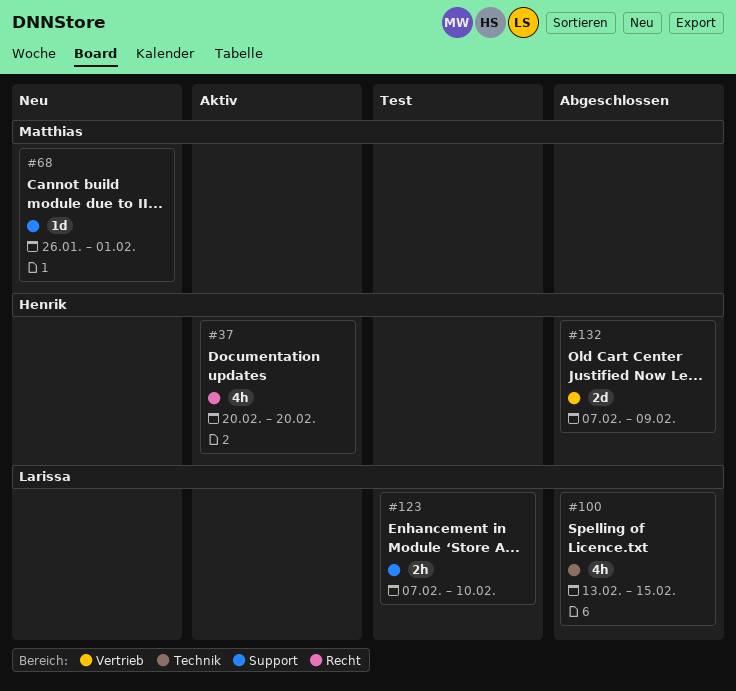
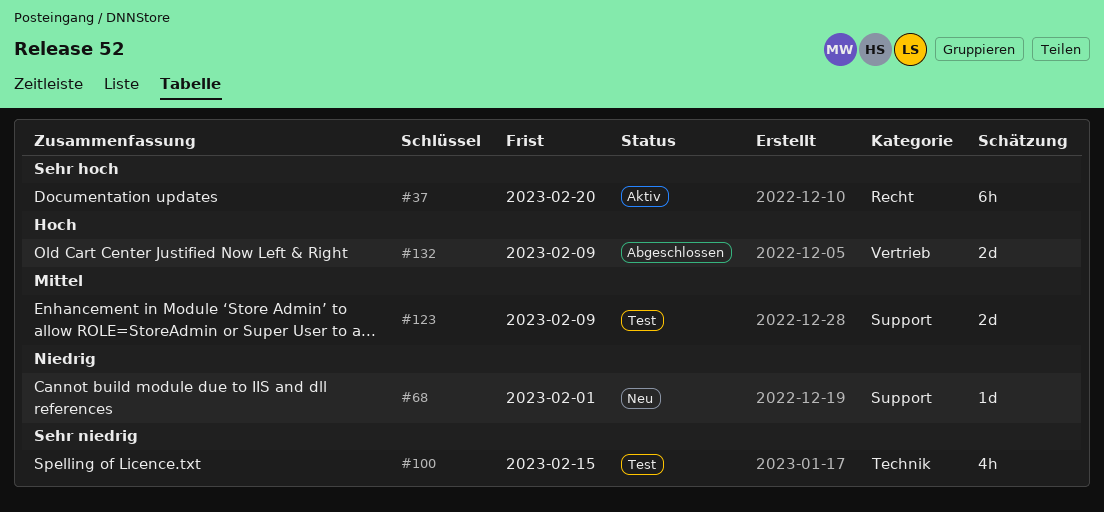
#37, estimate: 4h -> 6h
#100, status: Abgeschlossen -> Test
#123, estimate: 2h -> 2d
#123, due: Feb 10 -> Feb 9

